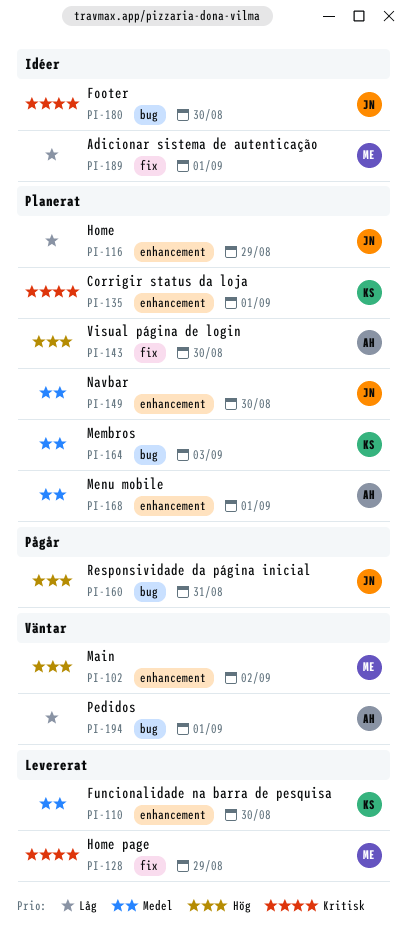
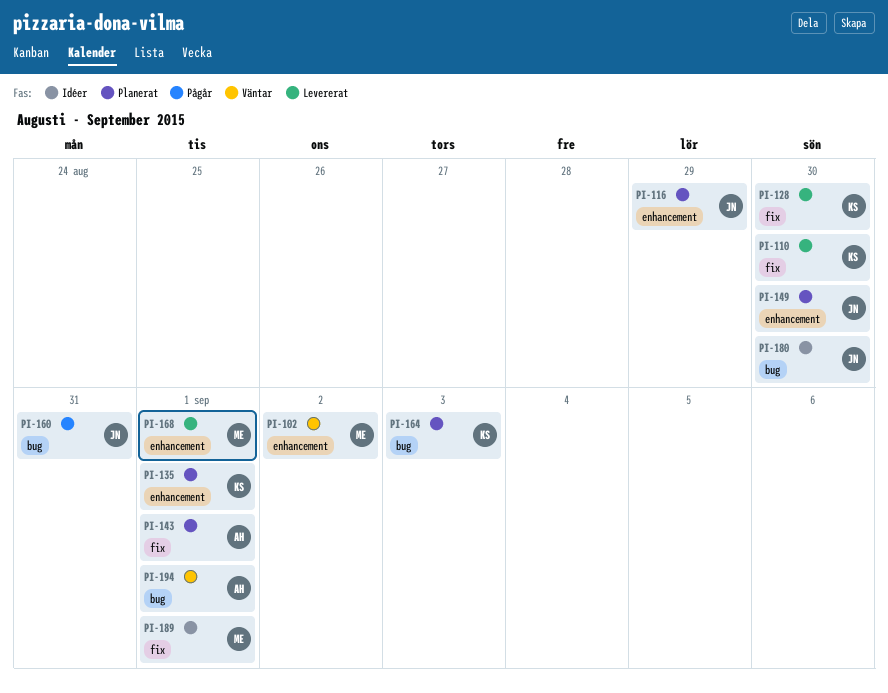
PI-110, label: enhancement -> fix
PI-128, owner: ME -> KS
PI-128, due: Aug 29 -> Aug 30
PI-143, due: Aug 30 -> Sep 1
PI-168, status: Planerat -> Levererat
PI-168, owner: AH -> ME

